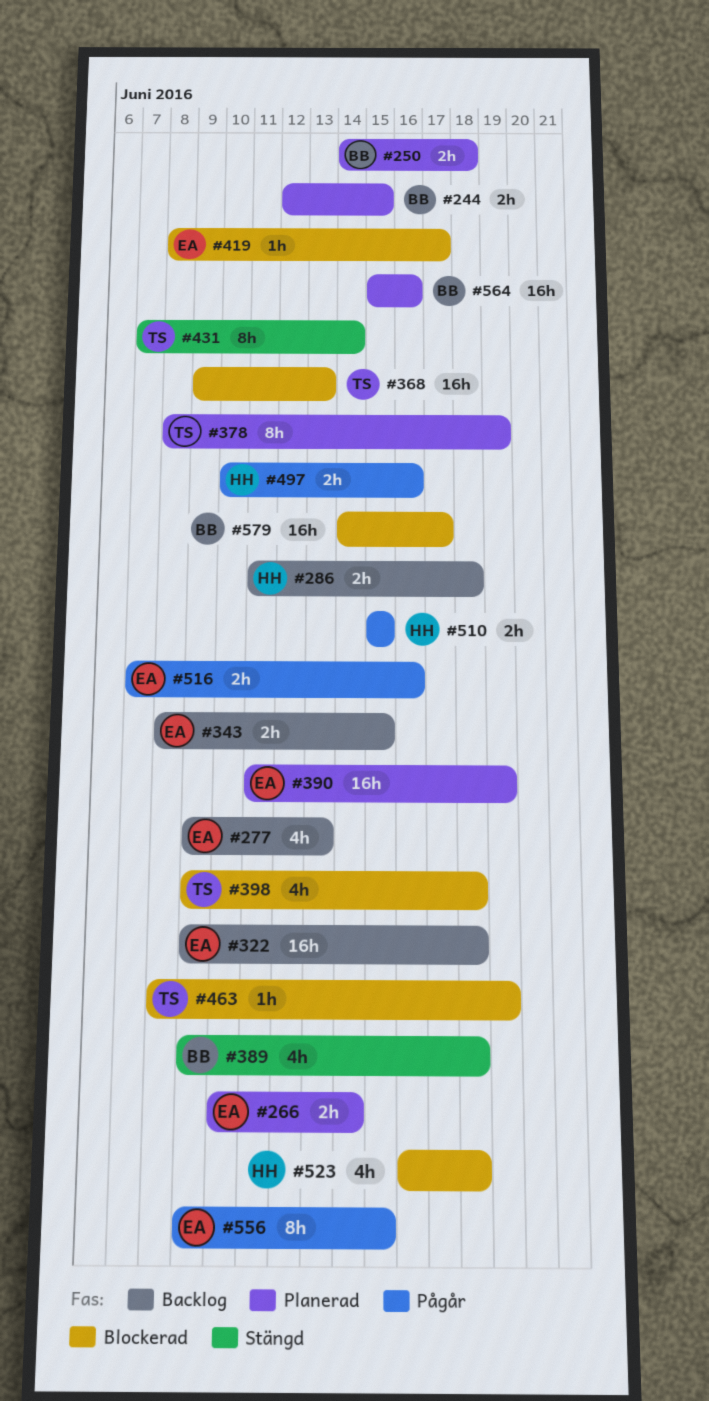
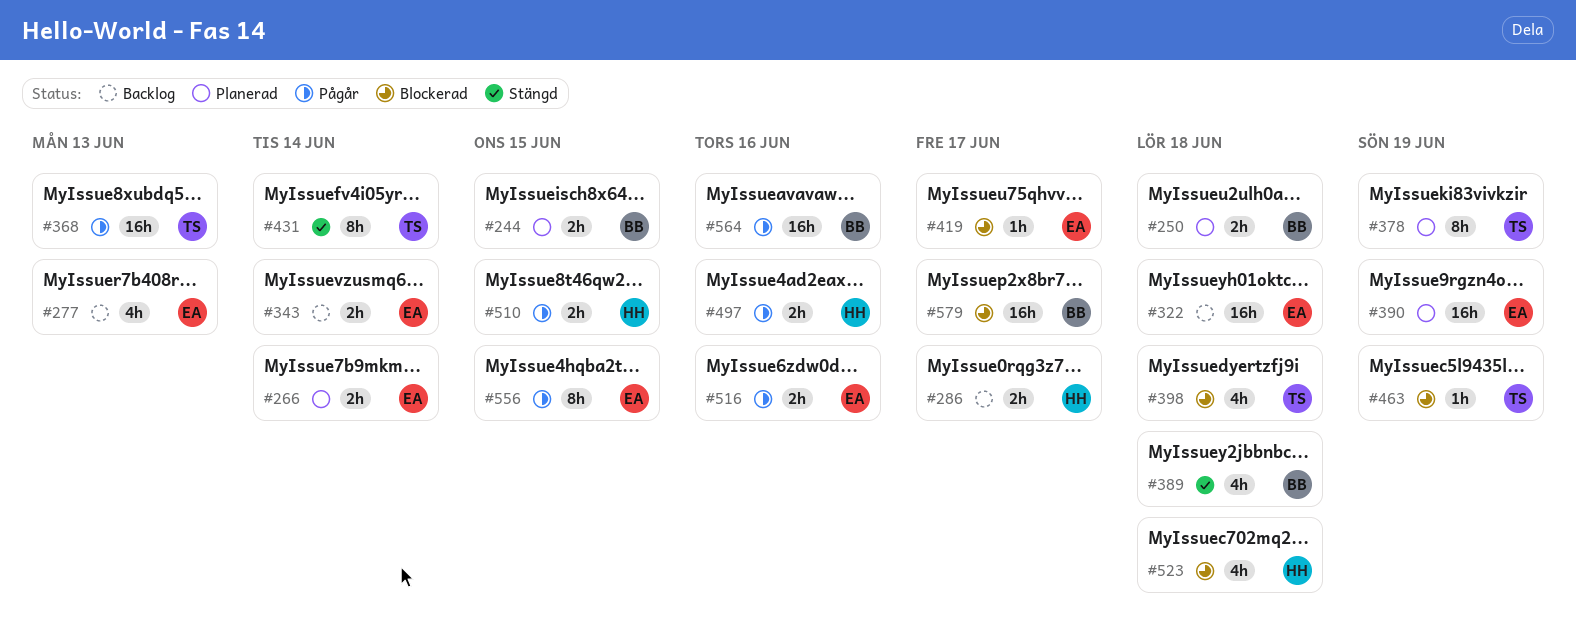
#286, due: Jun 18 -> Jun 17
#343, due: Jun 15 -> Jun 14
#368, status: Blockerad -> Pågår
#564, status: Planerad -> Pågår

